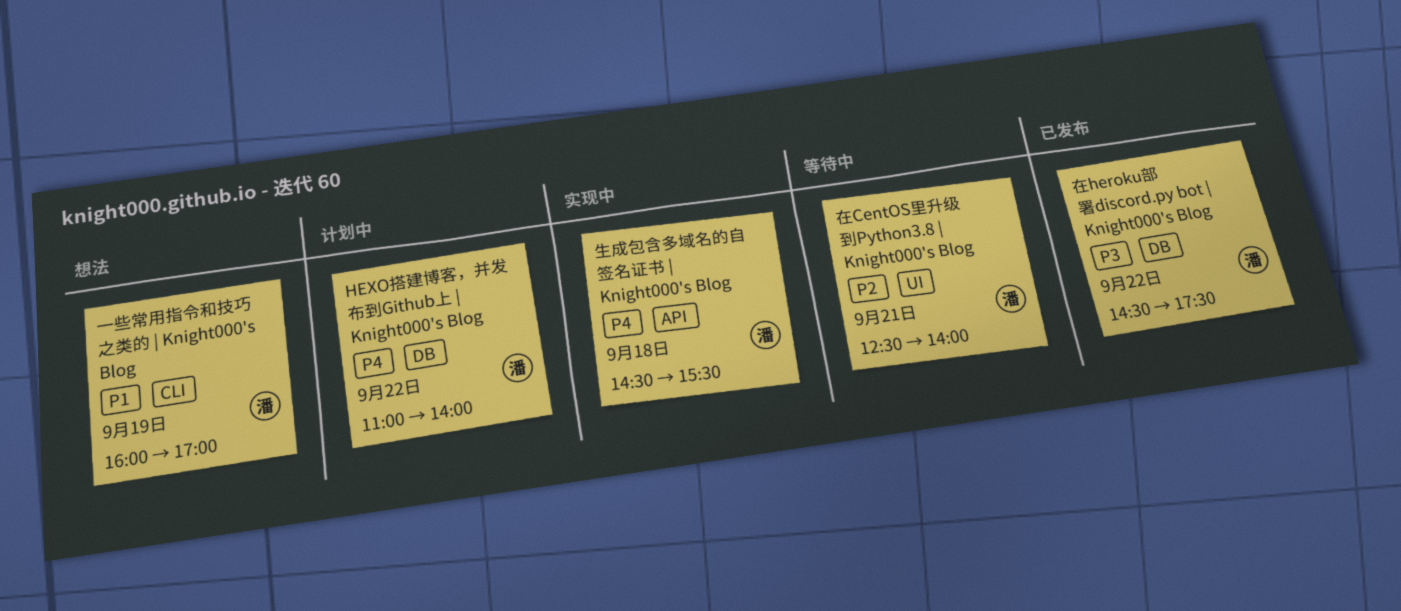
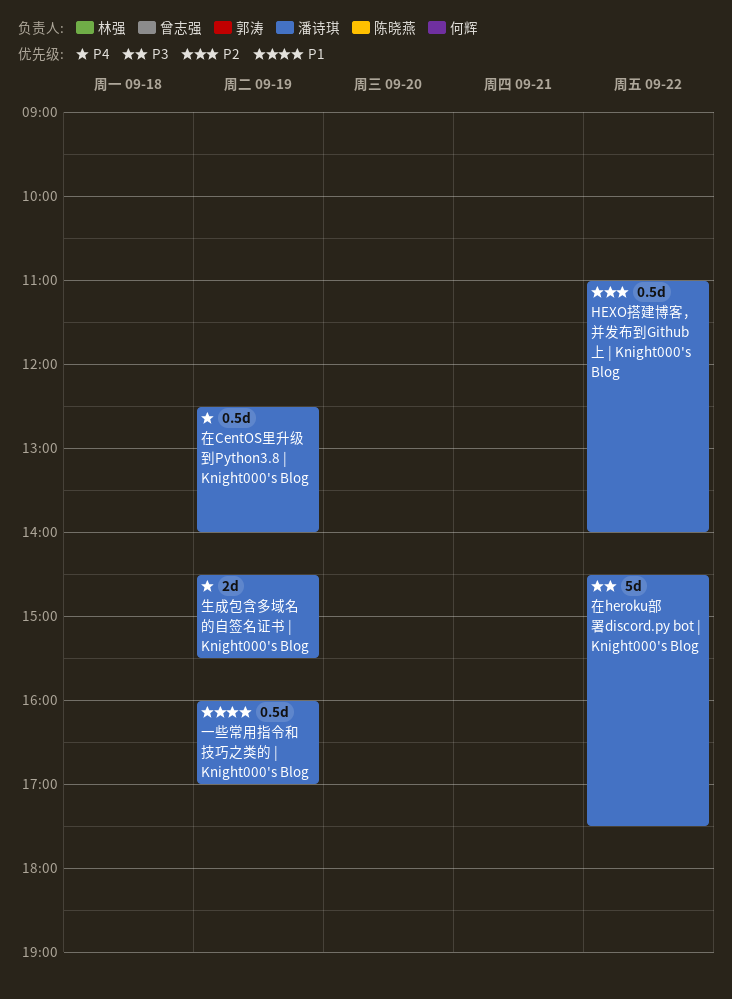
HEXO搭建博客，并发布到Github上 | Knight000's Blog, priority: P4 -> P2
在CentOS里升级到Python3.8 | Knight000's Blog, priority: P2 -> P4
在CentOS里升级到Python3.8 | Knight000's Blog, day: Sep 21 -> Sep 19
生成包含多域名的自签名证书 | Knight000's Blog, day: Sep 18 -> Sep 19

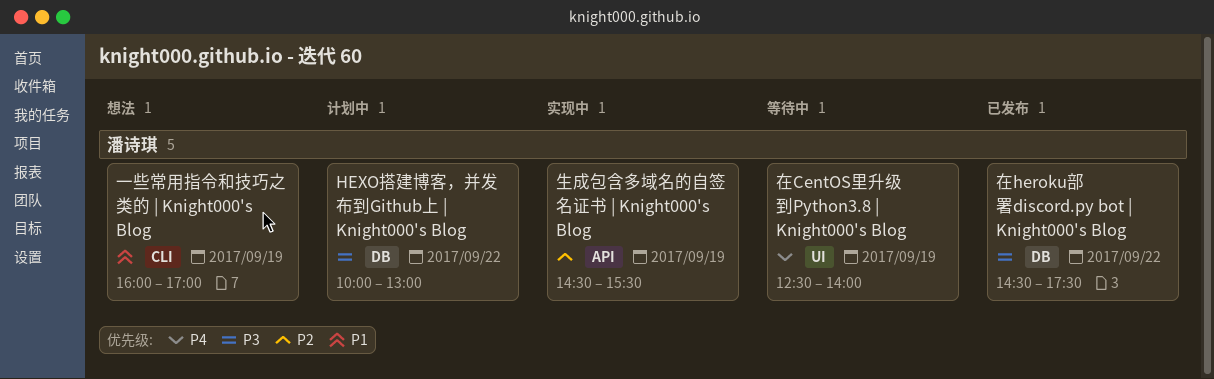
HEXO搭建博客，并发布到Github上 | Knight000's Blog, priority: P2 -> P3
HEXO搭建博客，并发布到Github上 | Knight000's Blog, begins: 11:00 -> 10:00
HEXO搭建博客，并发布到Github上 | Knight000's Blog, ends: 14:00 -> 13:00
生成包含多域名的自签名证书 | Knight000's Blog, priority: P4 -> P2

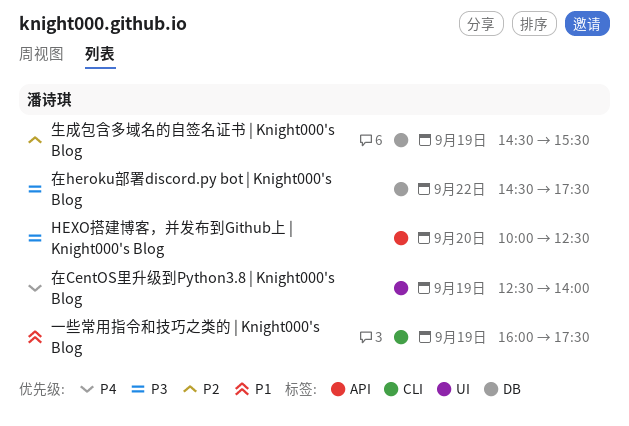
HEXO搭建博客，并发布到Github上 | Knight000's Blog, label: DB -> API
HEXO搭建博客，并发布到Github上 | Knight000's Blog, day: Sep 22 -> Sep 20
HEXO搭建博客，并发布到Github上 | Knight000's Blog, ends: 13:00 -> 12:30
一些常用指令和技巧之类的 | Knight000's Blog, ends: 17:00 -> 17:30
生成包含多域名的自签名证书 | Knight000's Blog, label: API -> DB

